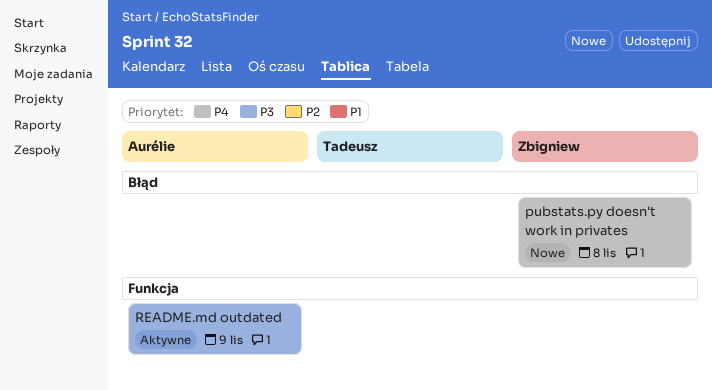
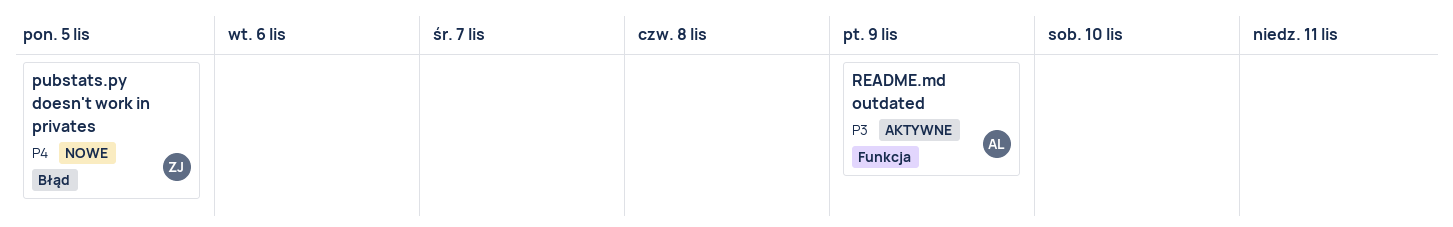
pubstats.py doesn't work in privates, due: Nov 8 -> Nov 5

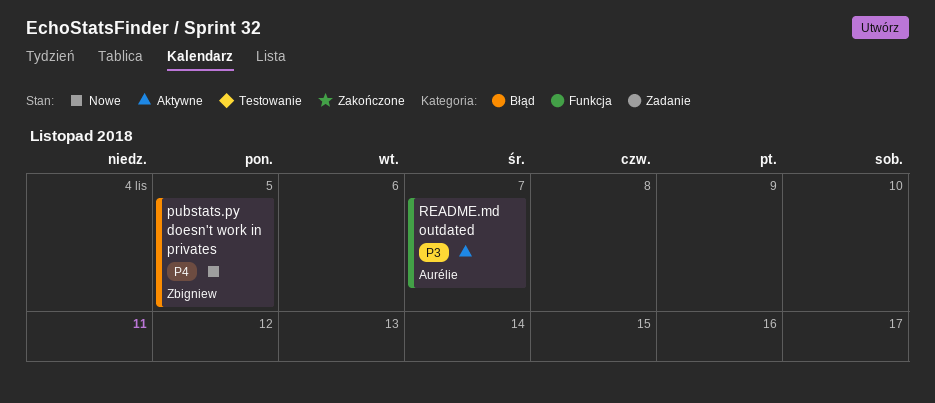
README.md outdated, due: Nov 9 -> Nov 7

